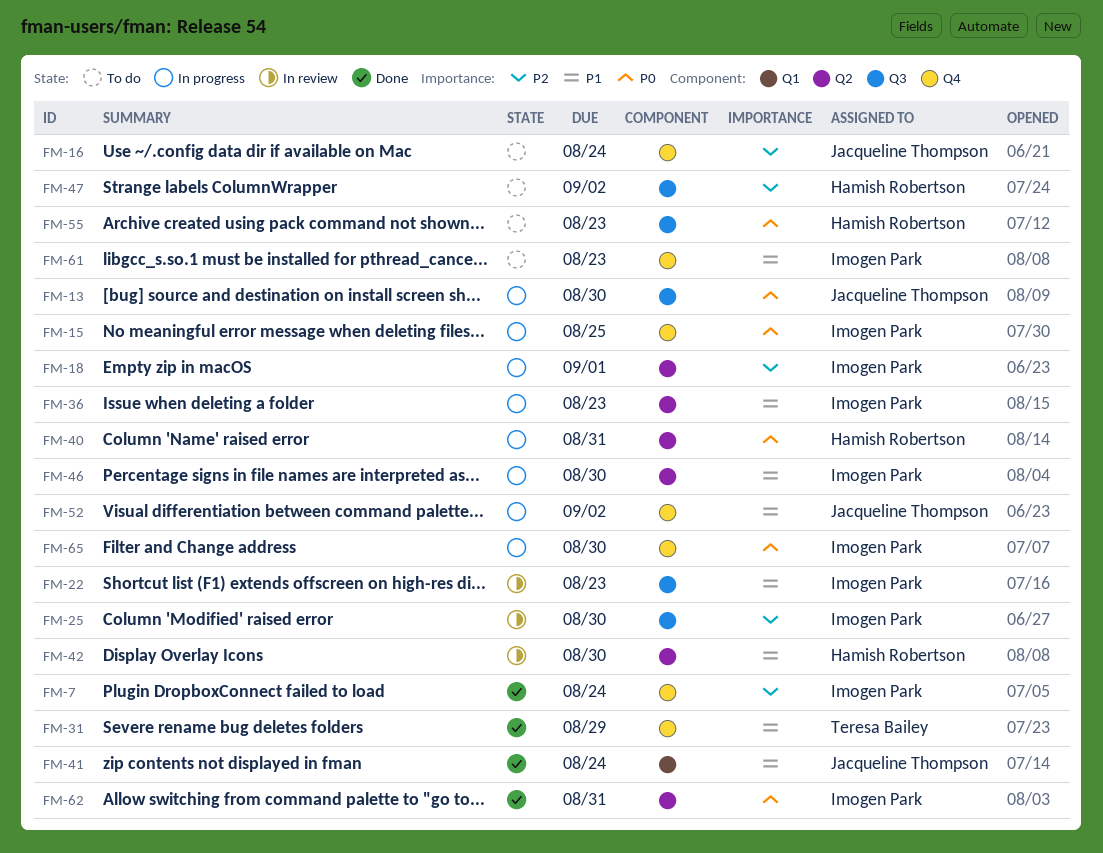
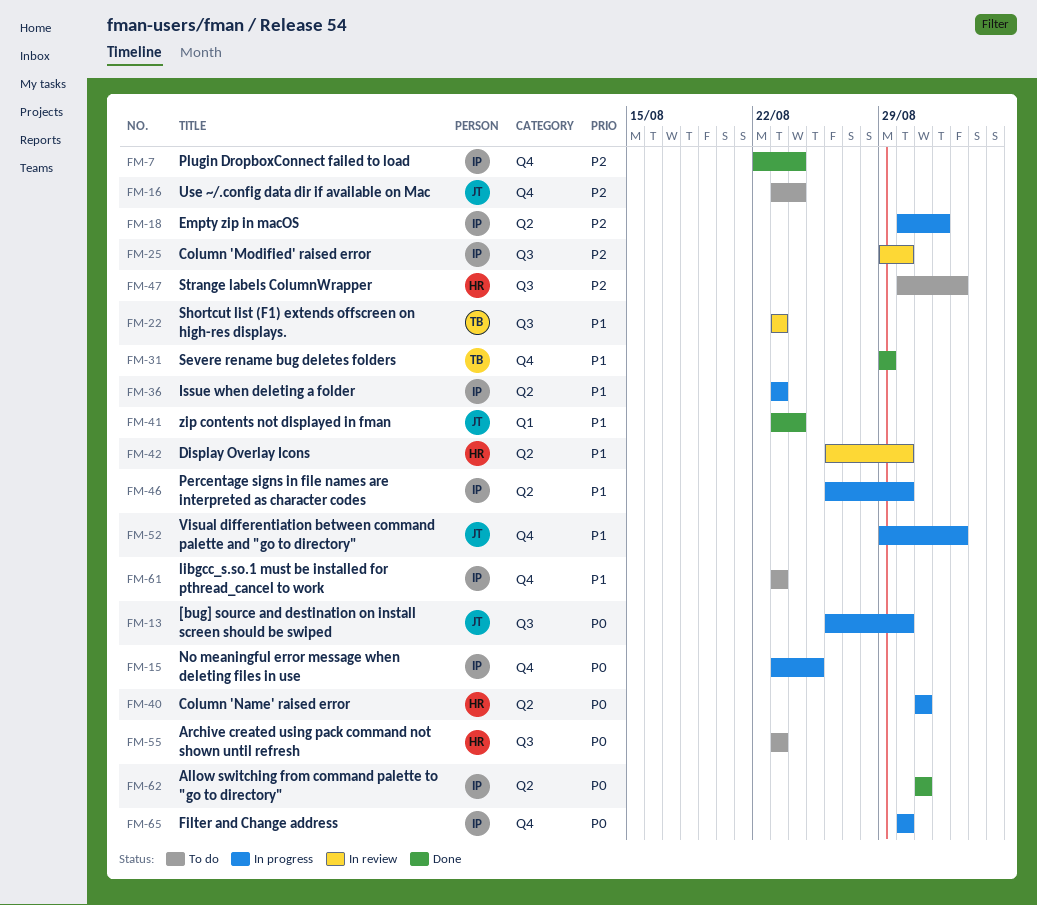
FM-22, owner: Imogen Park -> Teresa Bailey

